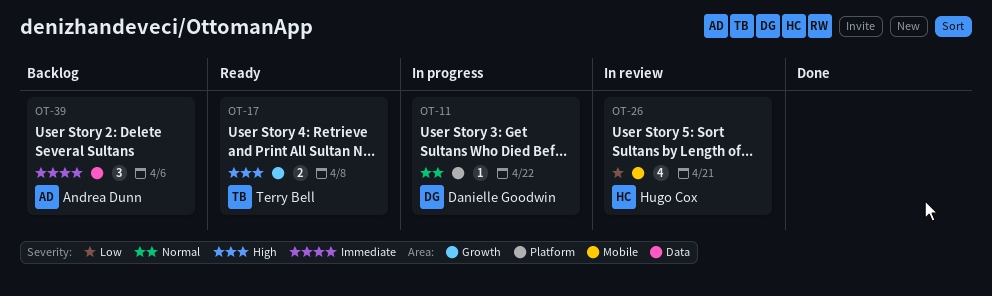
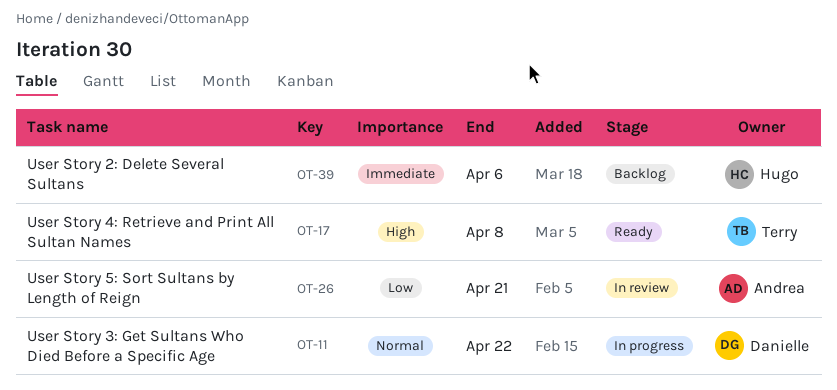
OT-26, owner: Hugo Cox -> Andrea Dunn
OT-39, owner: Andrea Dunn -> Hugo Cox

